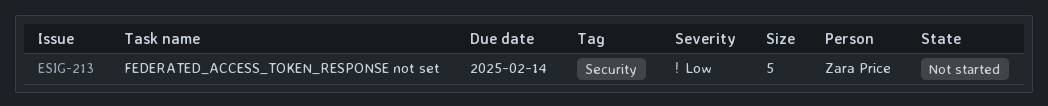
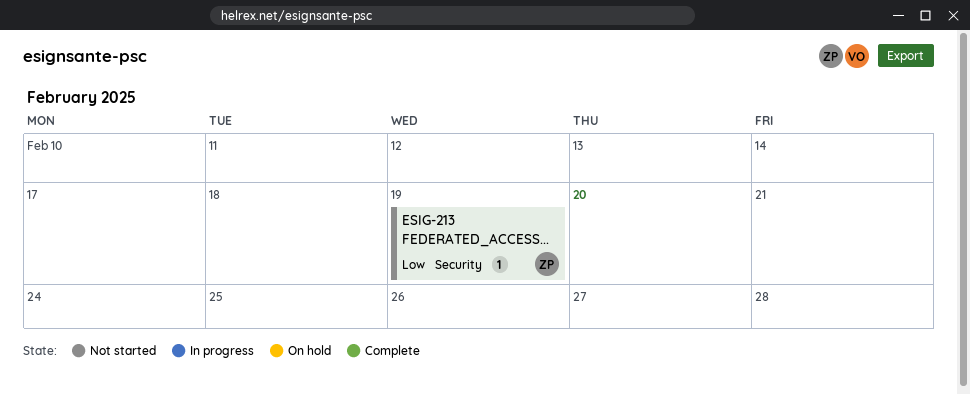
ESIG-213, estimate: 5 -> 1
ESIG-213, due: Feb 14 -> Feb 19

